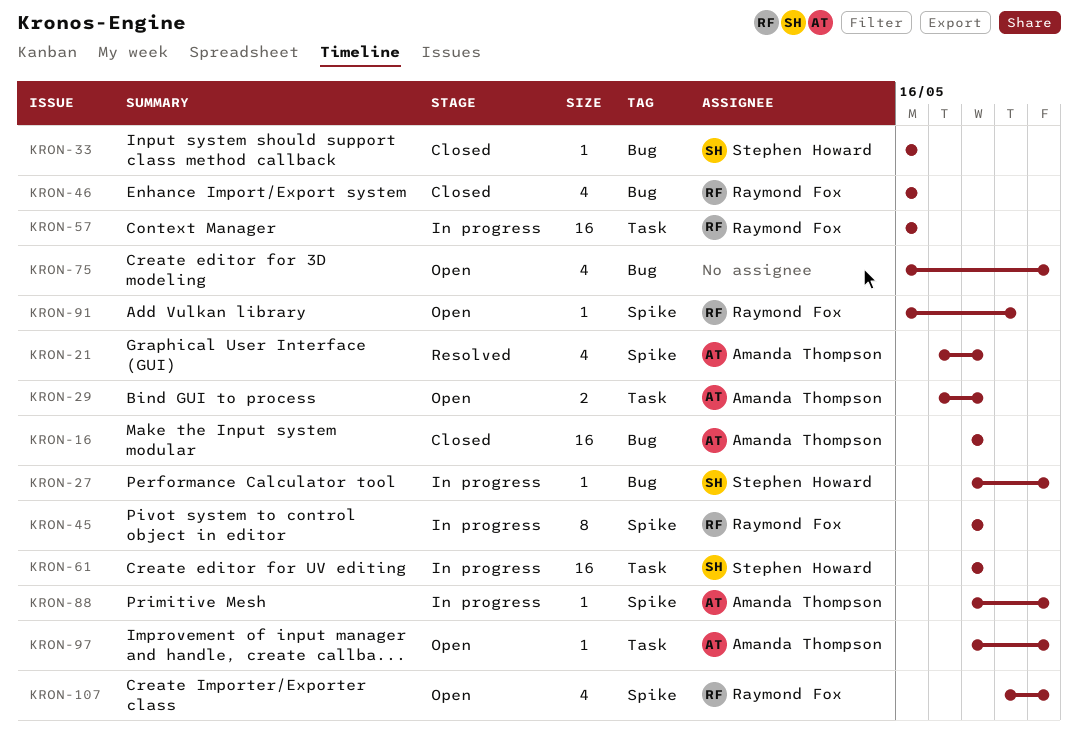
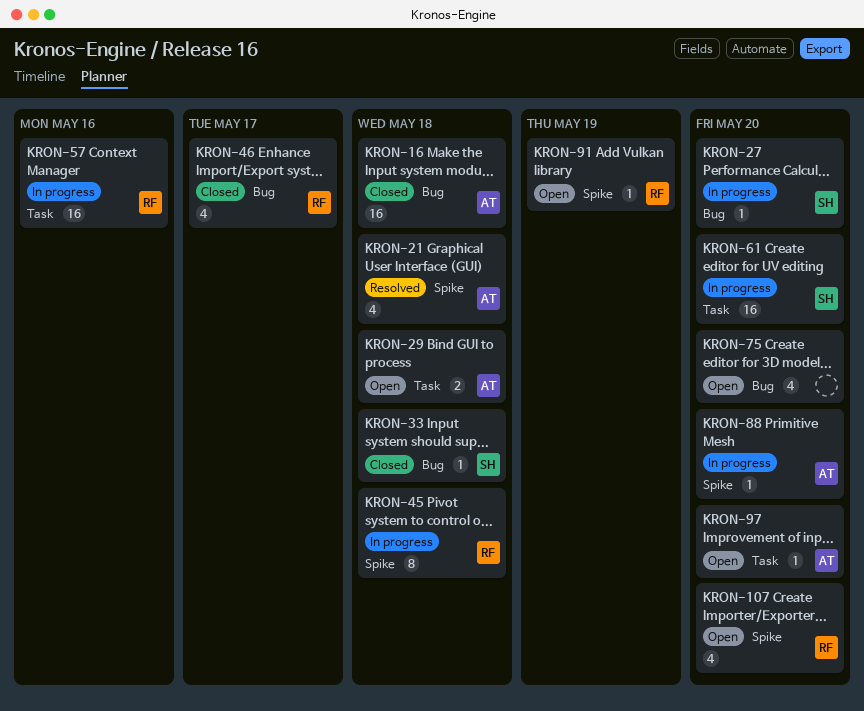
KRON-33, due: May 16 -> May 18
KRON-46, due: May 16 -> May 17
KRON-61, due: May 18 -> May 20

